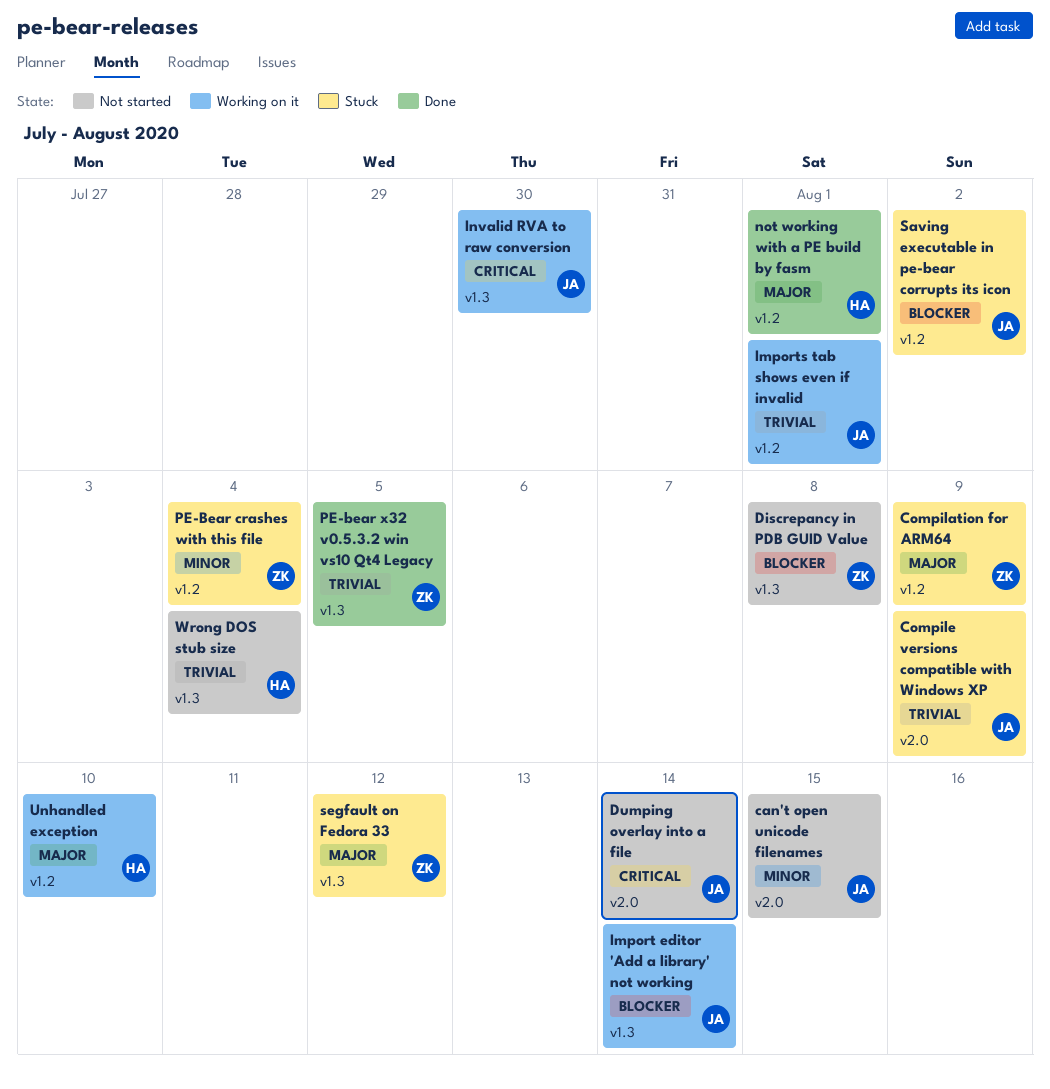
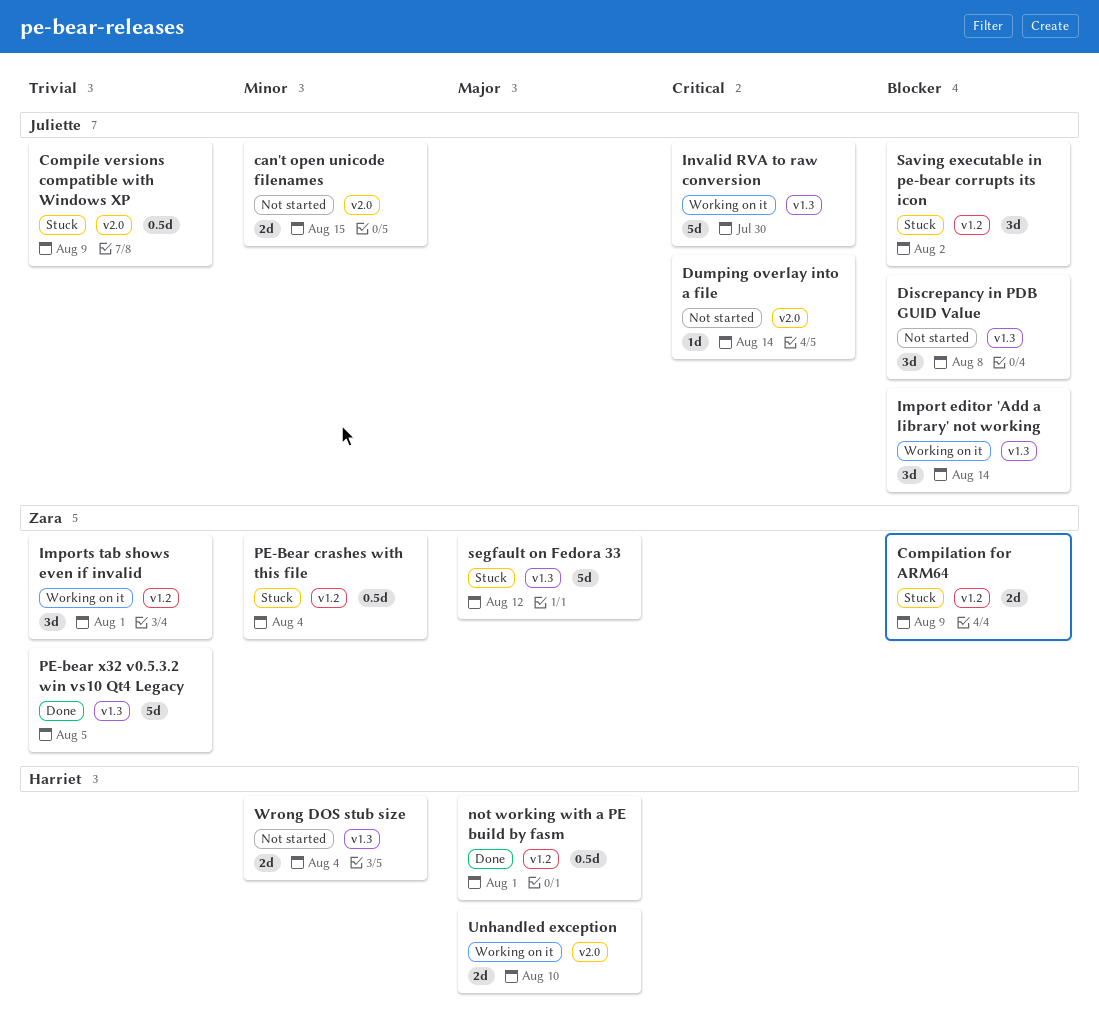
Compilation for ARM64, priority: Major -> Blocker
Discrepancy in PDB GUID Value, owner: Zara -> Juliette
Imports tab shows even if invalid, owner: Juliette -> Zara
Unhandled exception, label: v1.2 -> v2.0
Wrong DOS stub size, priority: Trivial -> Minor

